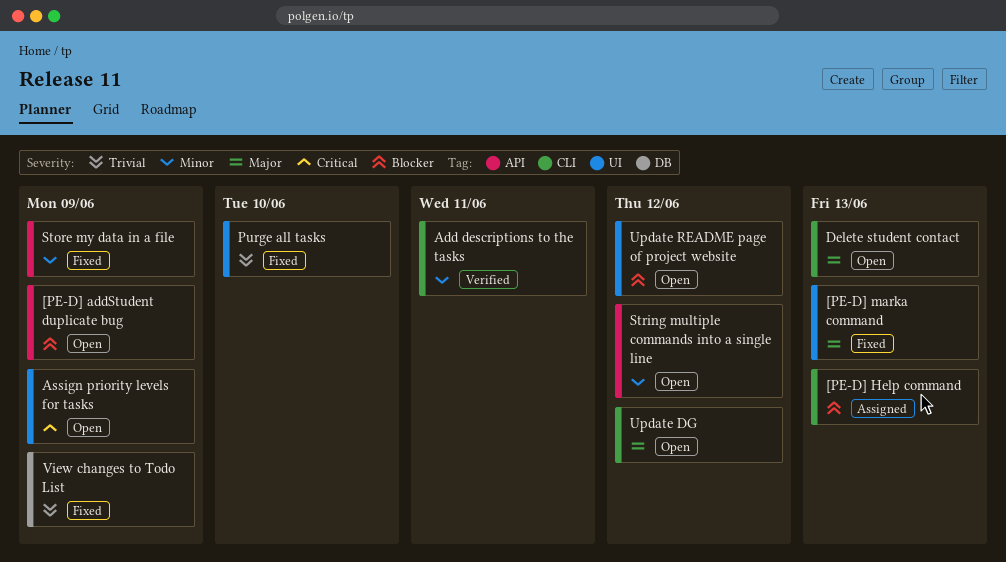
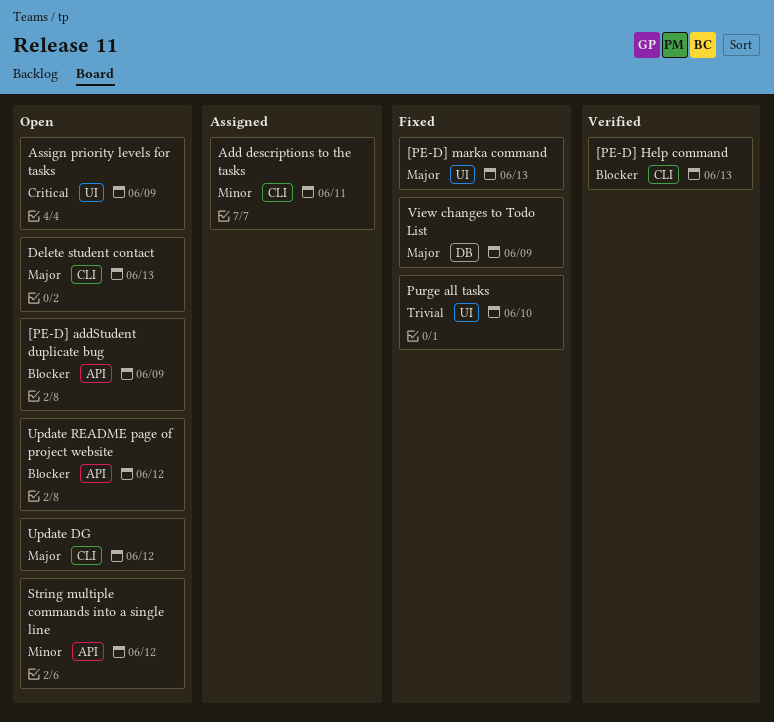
[PE-D] Help command, status: Assigned -> Verified
Add descriptions to the tasks, status: Verified -> Assigned
Store my data in a file: present -> none
Update README page of project website, label: UI -> API
View changes to Todo List, priority: Trivial -> Major

